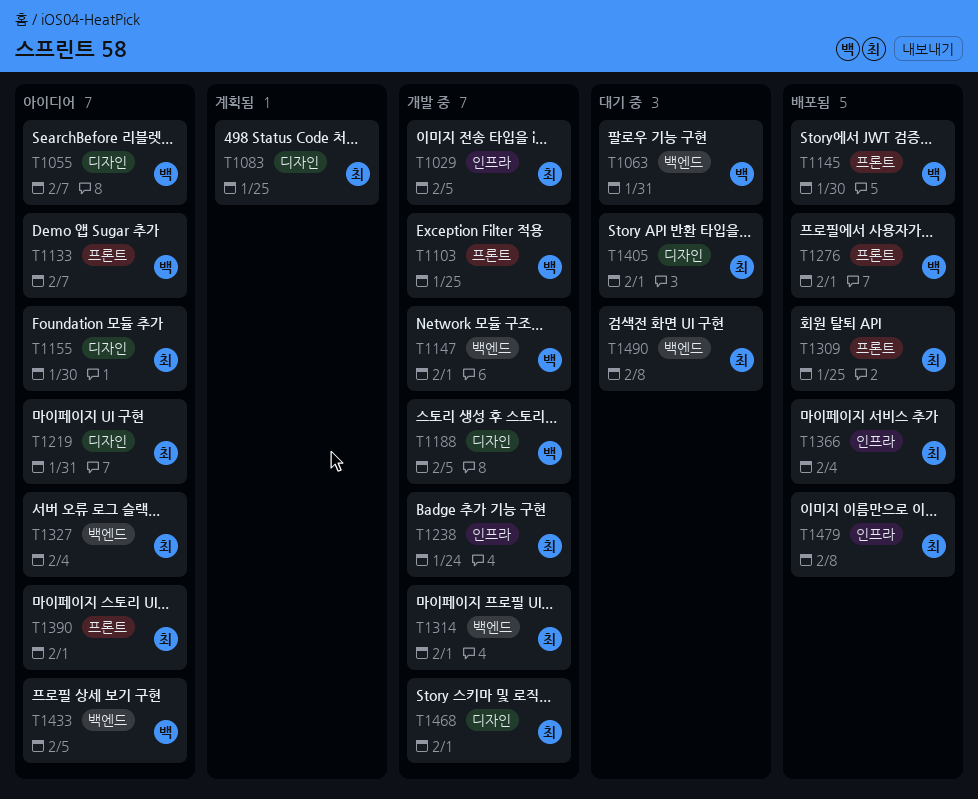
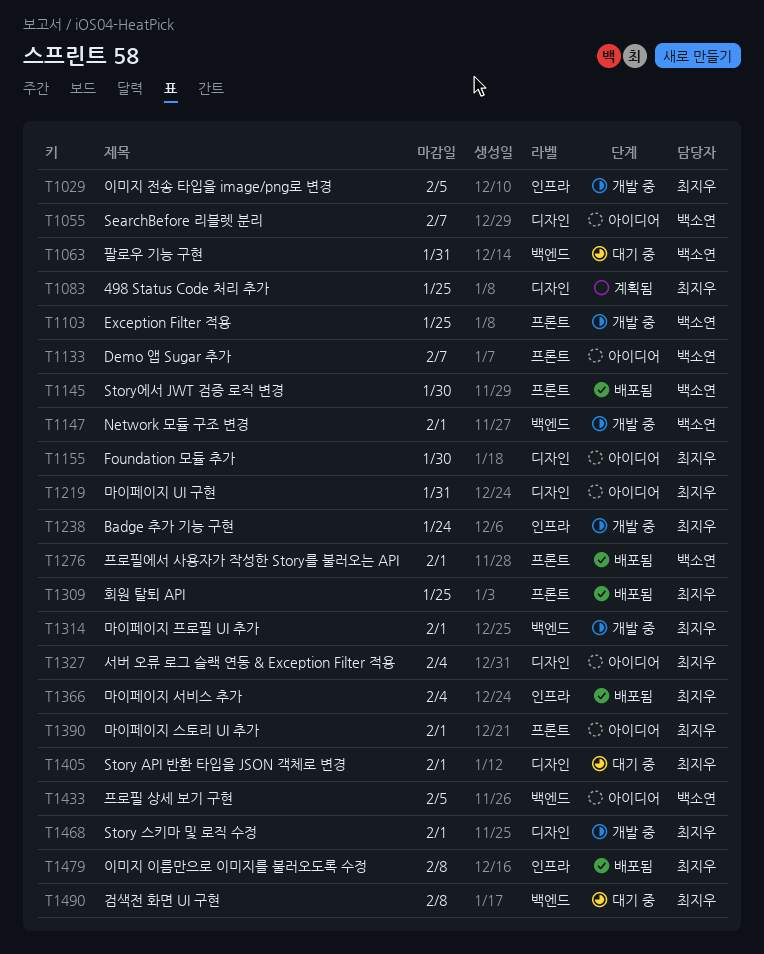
T1188: present -> none
T1327, label: 백엔드 -> 디자인

